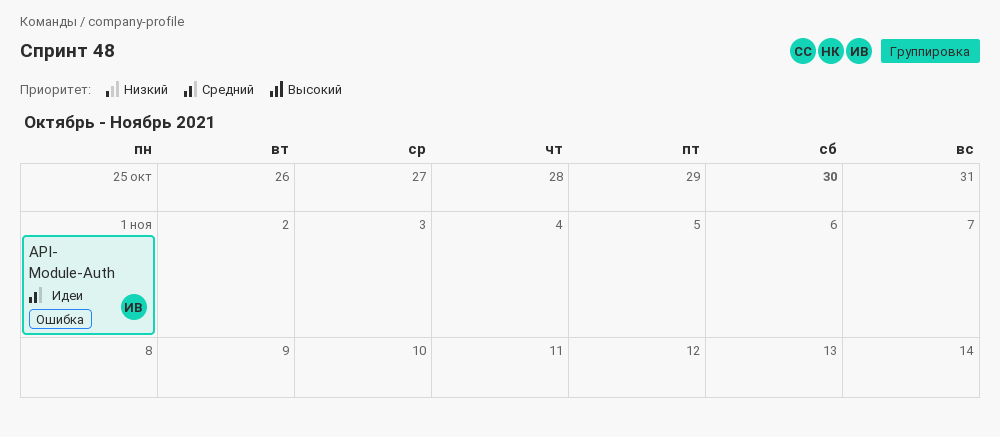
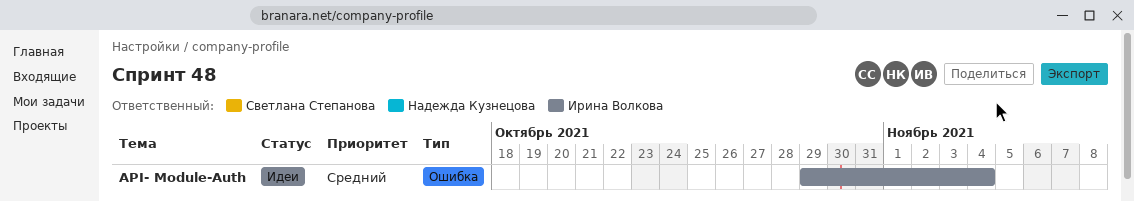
API- Module-Auth, due: Nov 1 -> Nov 4

